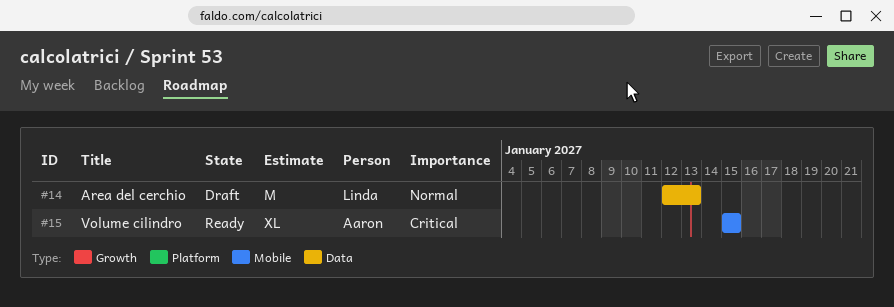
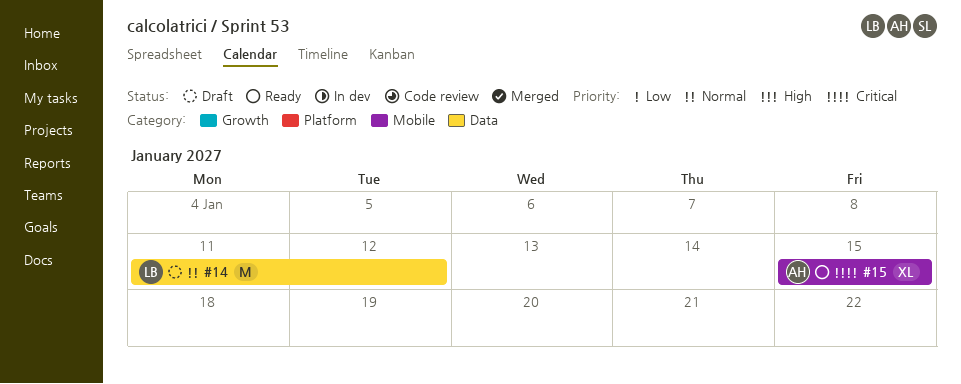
#14, start: Jan 12 -> Jan 11
#14, due: Jan 13 -> Jan 12

